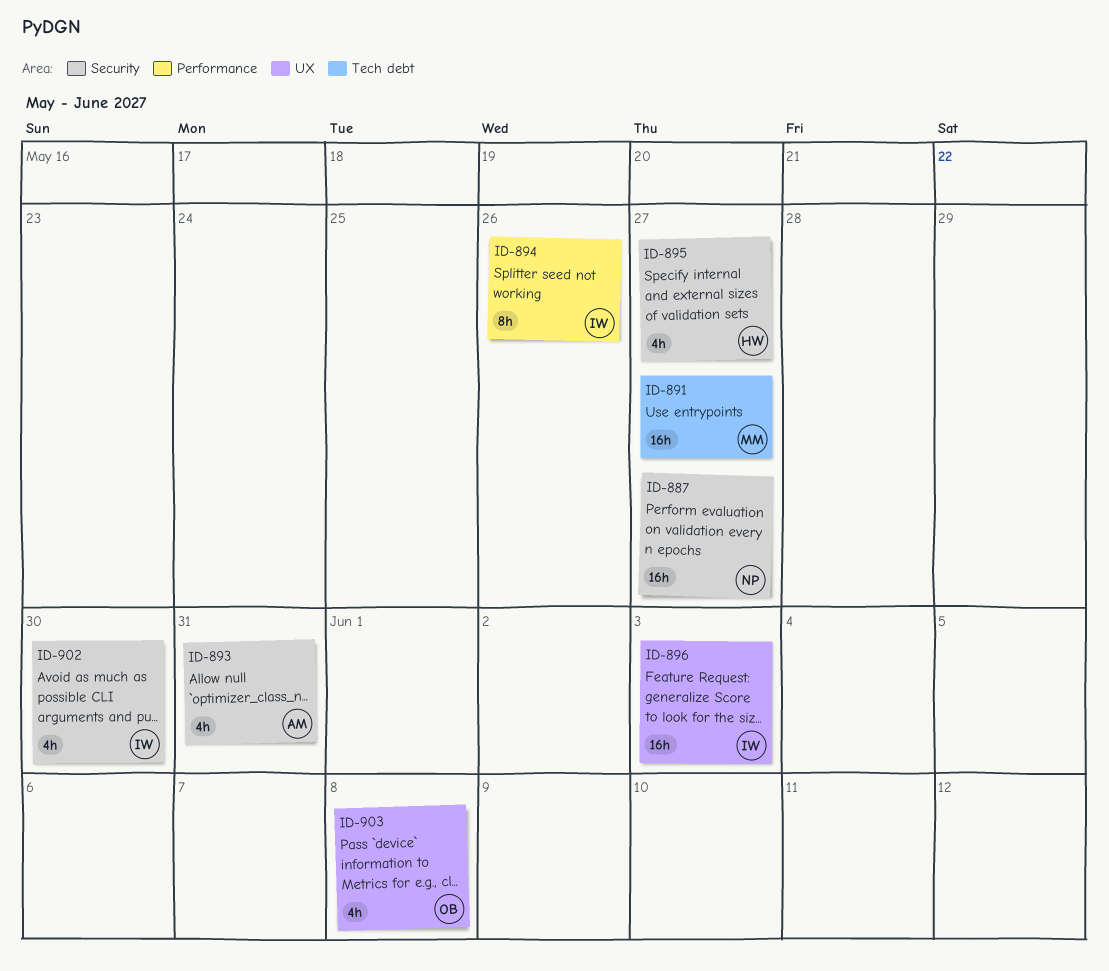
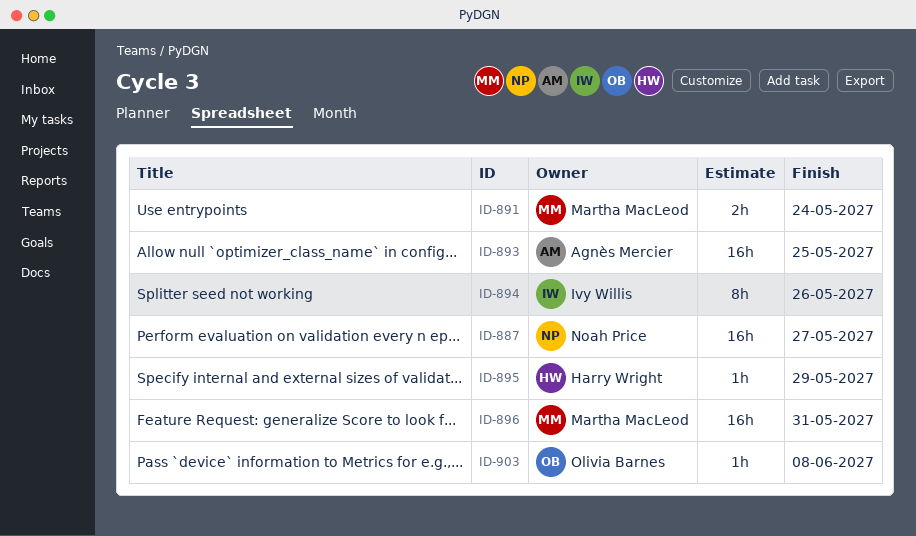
ID-891, estimate: 16h -> 2h
ID-891, due: May 27 -> May 24
ID-893, estimate: 4h -> 16h
ID-893, due: May 31 -> May 25
ID-895, estimate: 4h -> 1h
ID-895, due: May 27 -> May 29
ID-896, owner: Ivy Willis -> Martha MacLeod
ID-896, due: Jun 3 -> May 31
ID-902: present -> none
ID-903, estimate: 4h -> 1h

